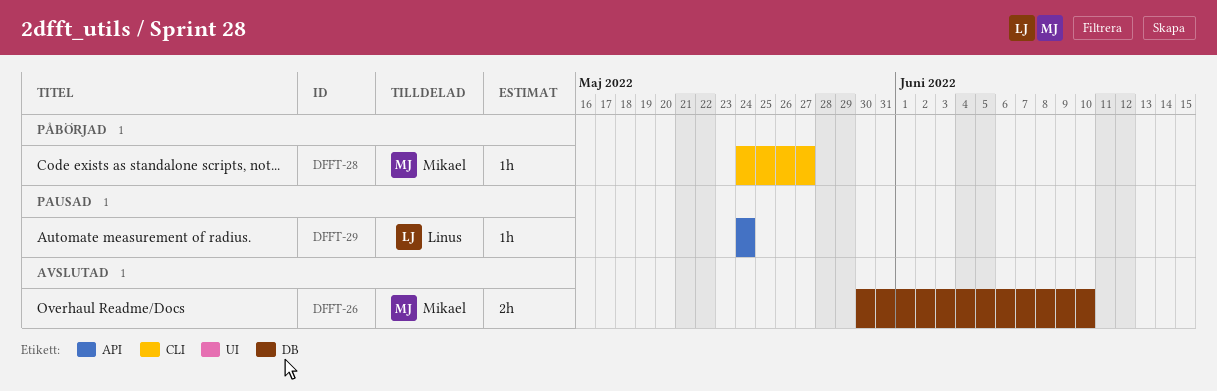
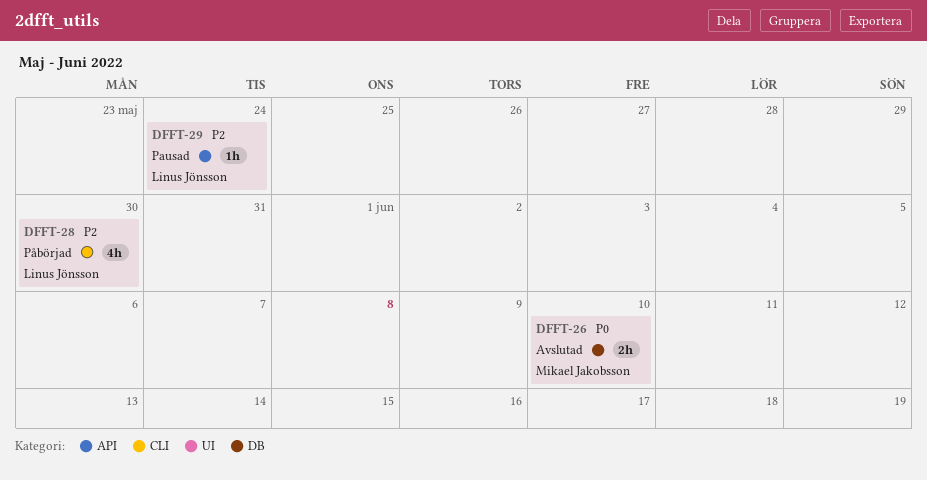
DFFT-28, owner: Mikael Jakobsson -> Linus Jönsson
DFFT-28, estimate: 1h -> 4h
DFFT-28, due: May 27 -> May 30

